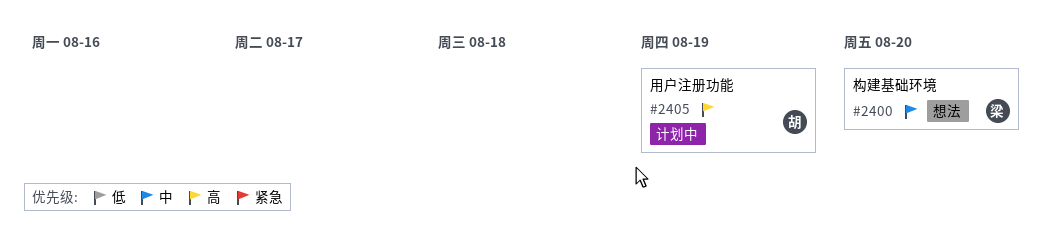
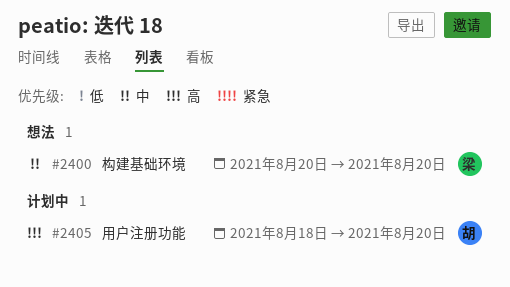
#2405, due: Aug 19 -> Aug 20

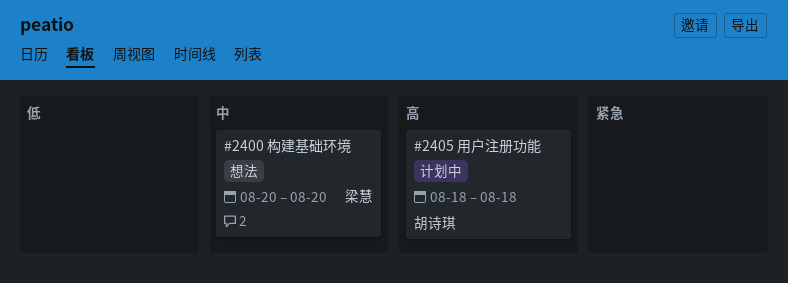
#2405, due: Aug 20 -> Aug 18

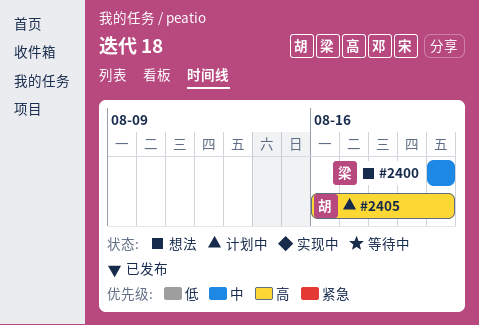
#2405, start: Aug 18 -> Aug 16
#2405, due: Aug 18 -> Aug 20

